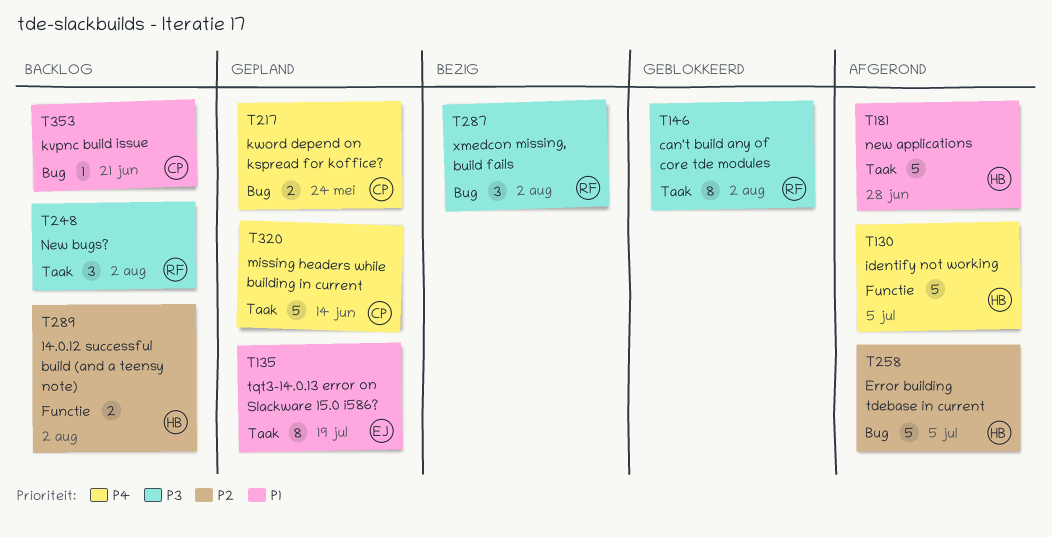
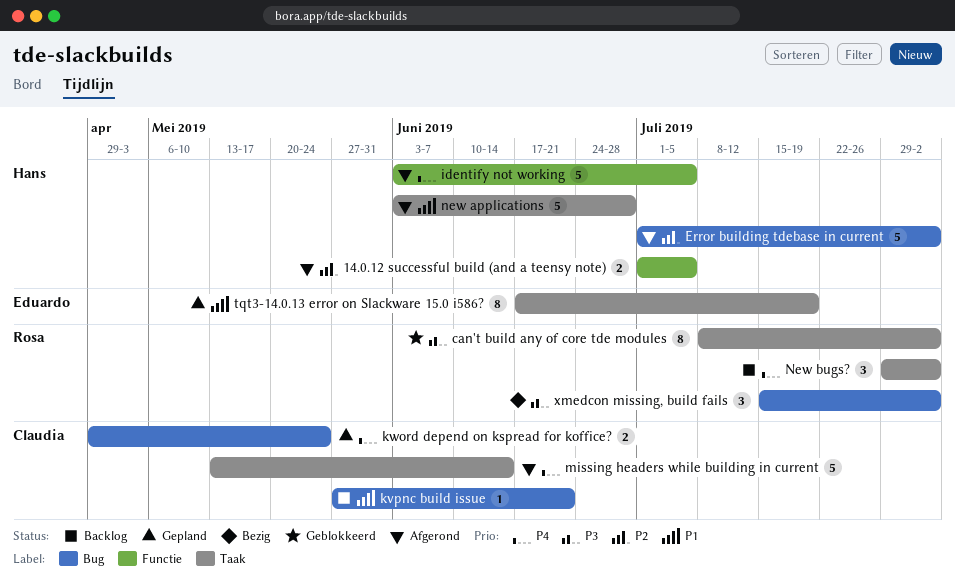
14.0.12 successful build (and a teensy note), status: Backlog -> Afgerond
14.0.12 successful build (and a teensy note), due: Aug 2 -> Jul 5
Error building tdebase in current, due: Jul 5 -> Aug 2
missing headers while building in current, status: Gepland -> Afgerond
New bugs?, priority: P3 -> P4

